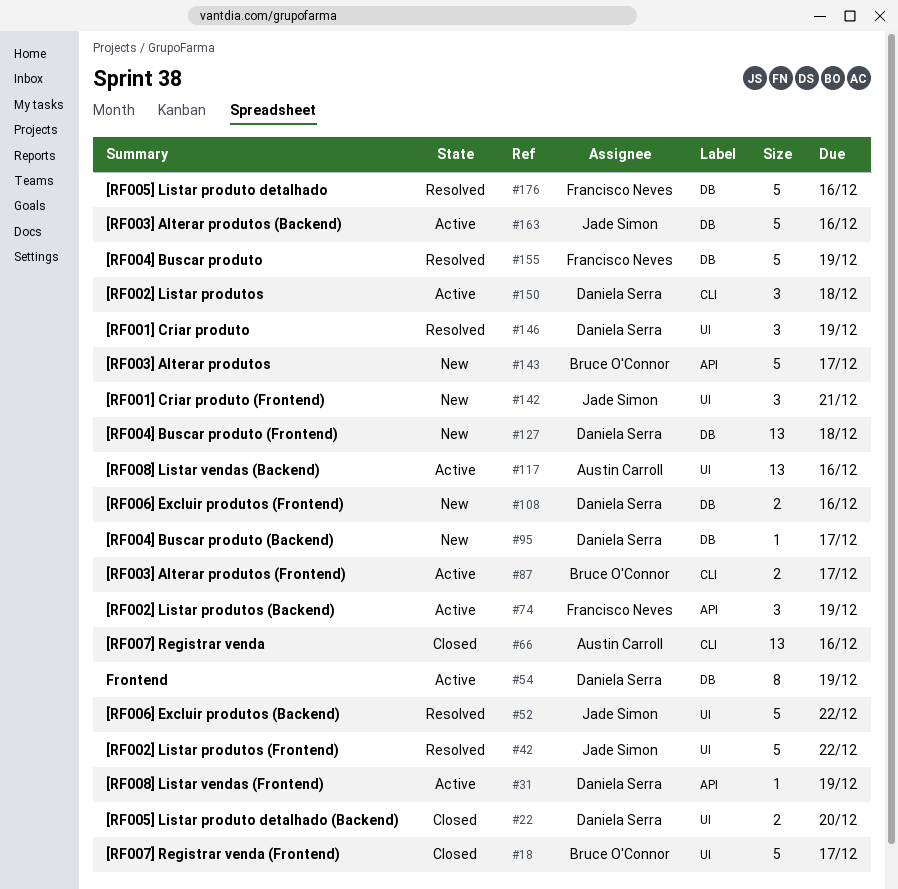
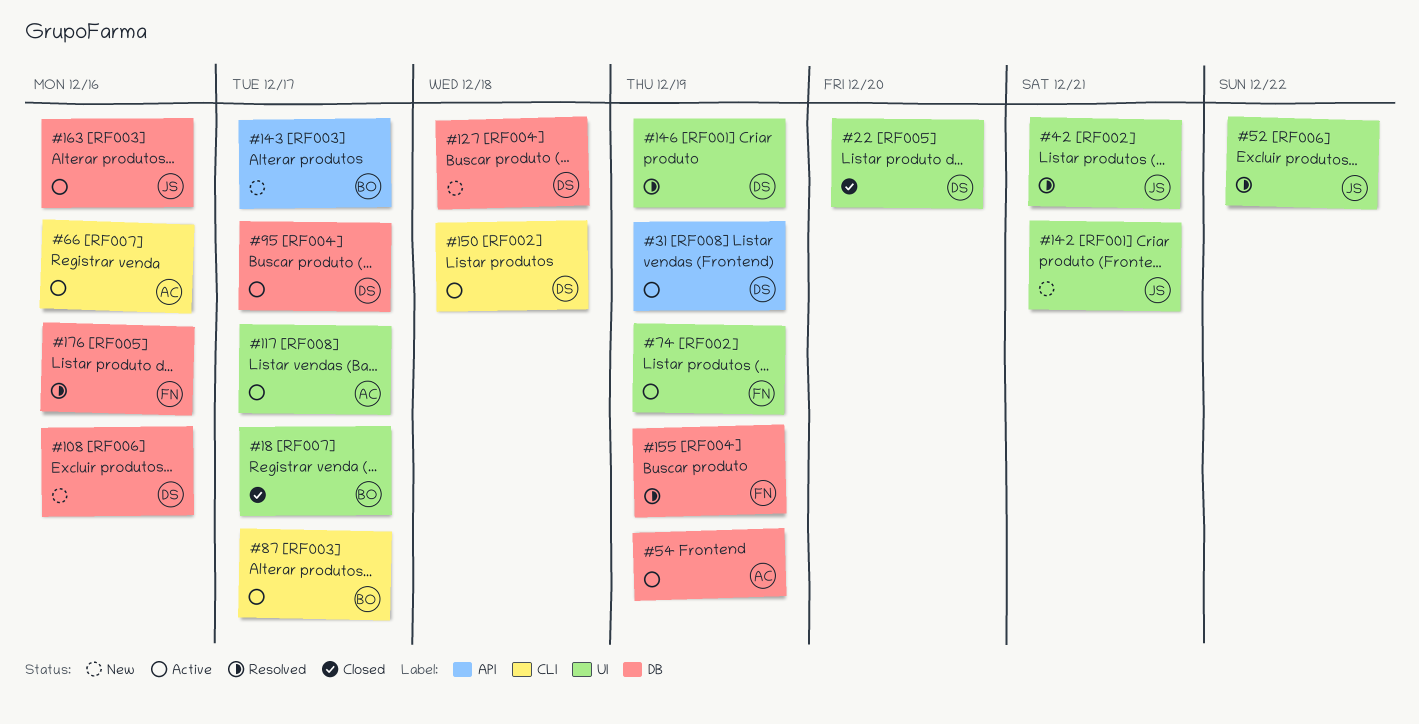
#42, due: Dec 22 -> Dec 21
#54, owner: Daniela Serra -> Austin Carroll
#66, status: Closed -> Active
#74, label: API -> UI
#95, status: New -> Active
#117, due: Dec 16 -> Dec 17

